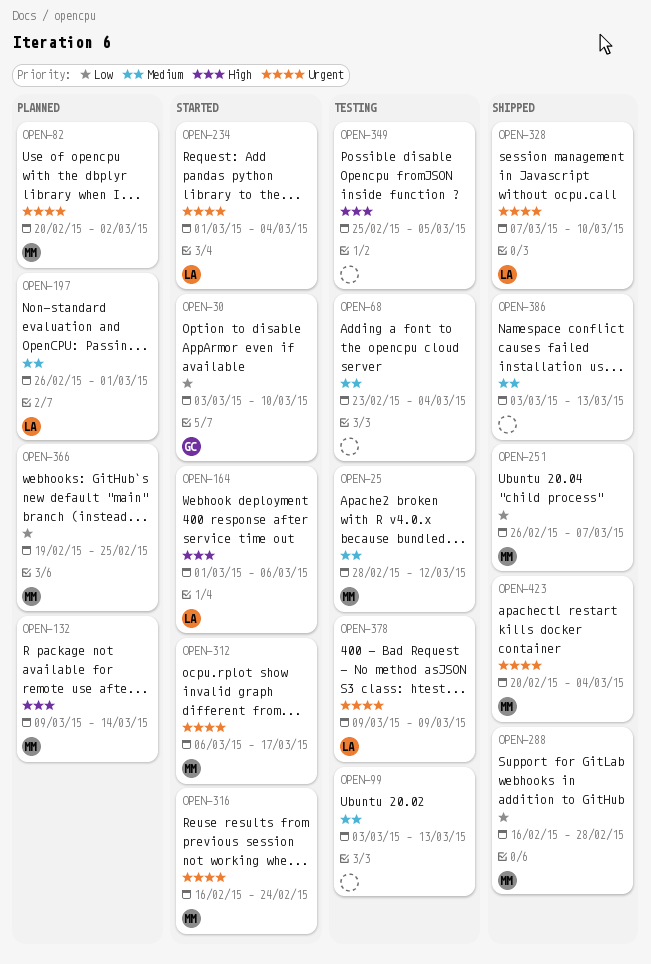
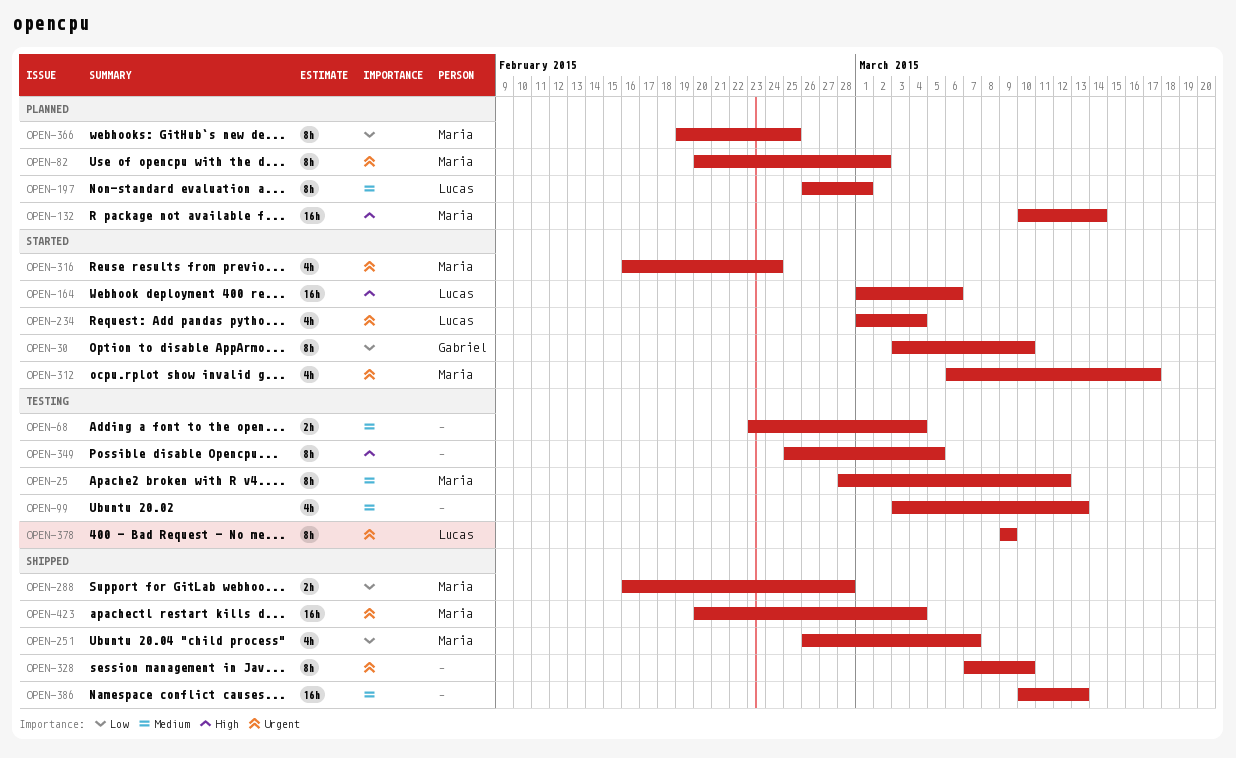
OPEN-132, start: Mar 9 -> Mar 10
OPEN-328, owner: Lucas -> none
OPEN-386, start: Mar 3 -> Mar 10

